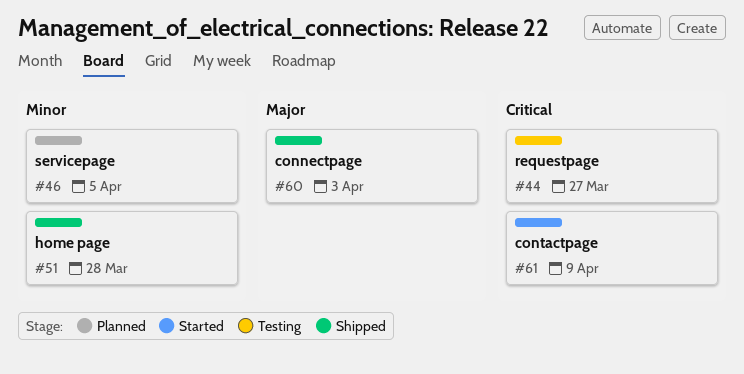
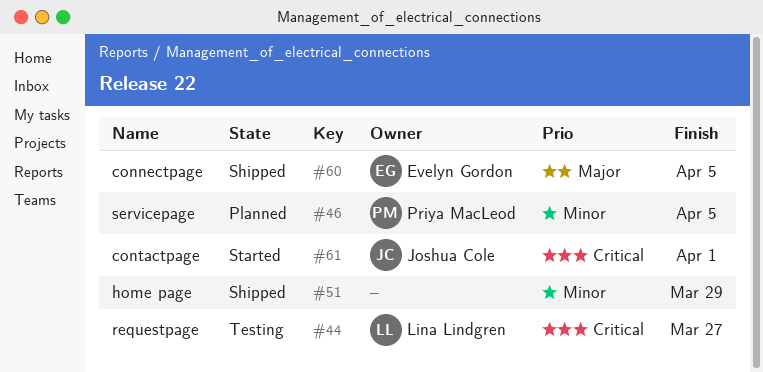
#51, due: Mar 28 -> Mar 29
#60, due: Apr 3 -> Apr 5
#61, due: Apr 9 -> Apr 1

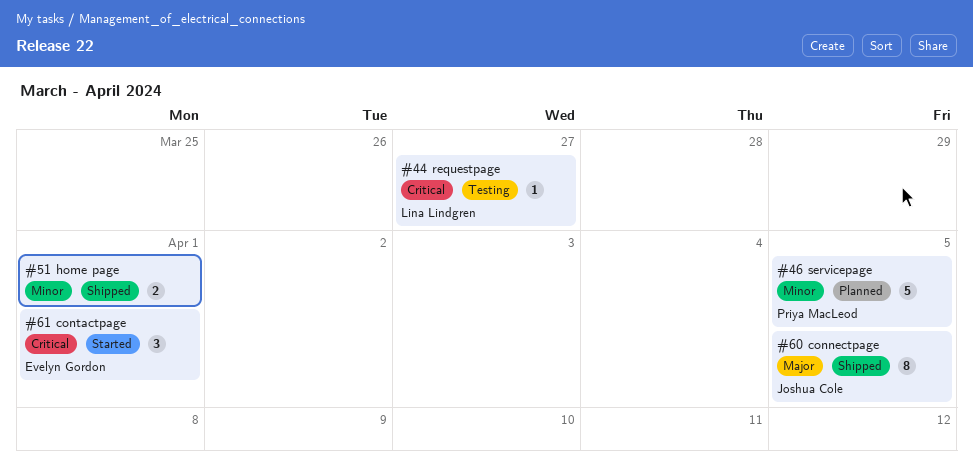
#51, due: Mar 29 -> Apr 1
#60, owner: Evelyn Gordon -> Joshua Cole
#61, owner: Joshua Cole -> Evelyn Gordon

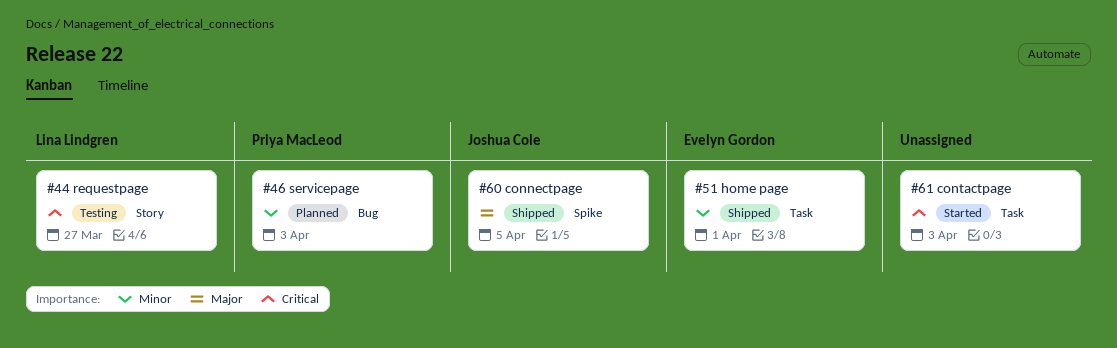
#46, due: Apr 5 -> Apr 3
#51, owner: none -> Evelyn Gordon
#61, owner: Evelyn Gordon -> none
#61, due: Apr 1 -> Apr 3

